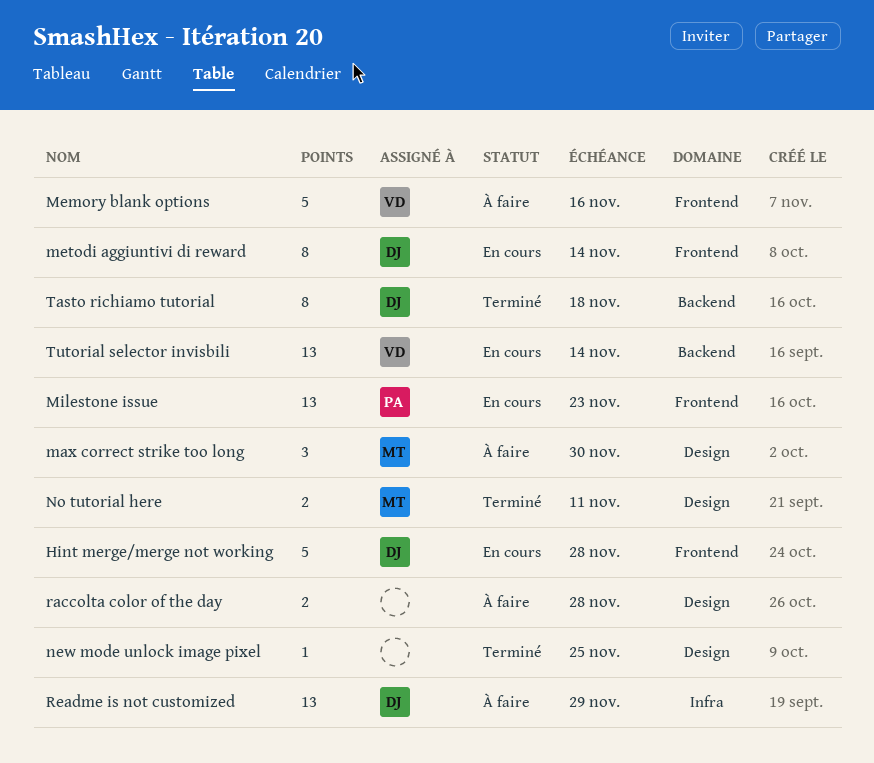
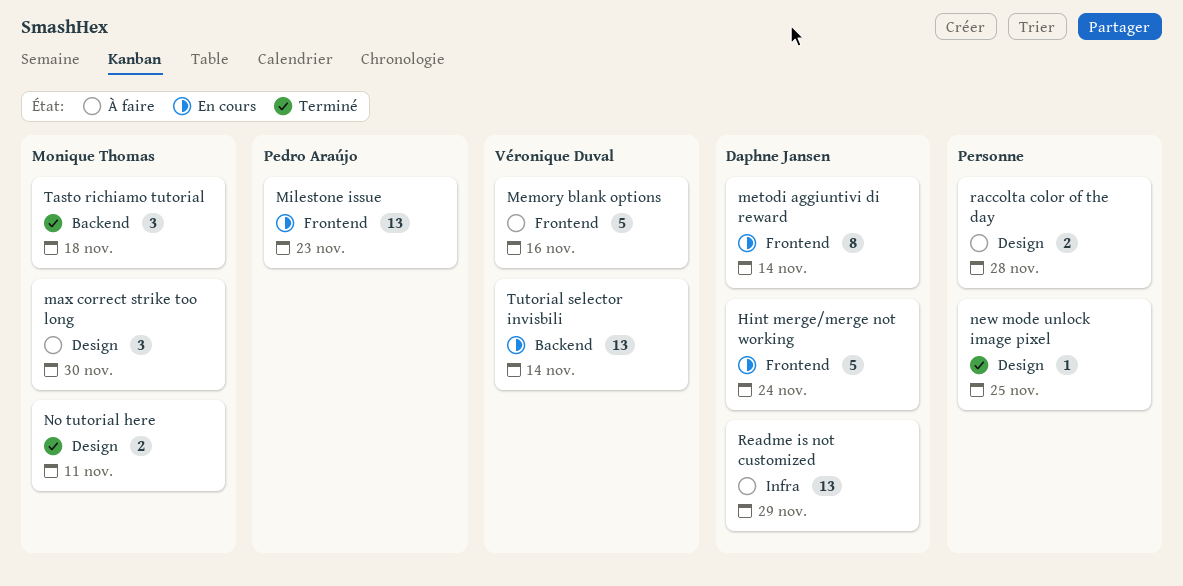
Hint merge/merge not working, due: Nov 28 -> Nov 24
Tasto richiamo tutorial, owner: Daphne Jansen -> Monique Thomas
Tasto richiamo tutorial, estimate: 8 -> 3

